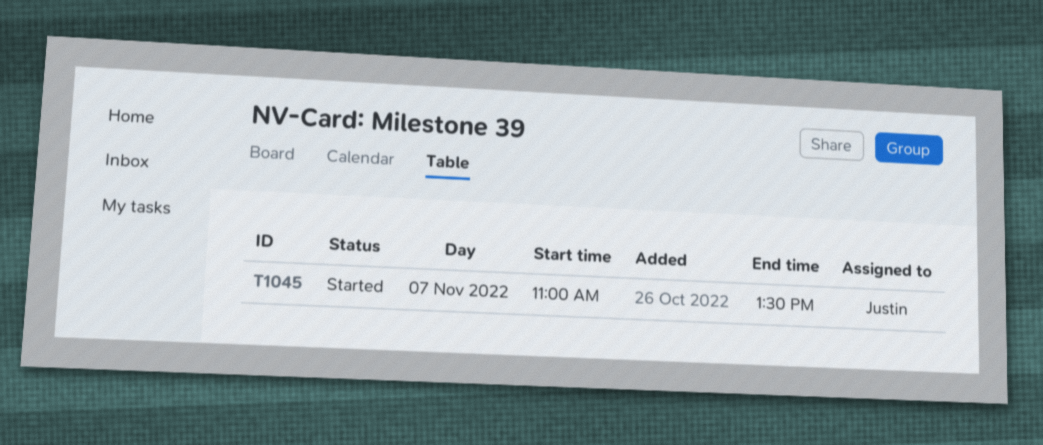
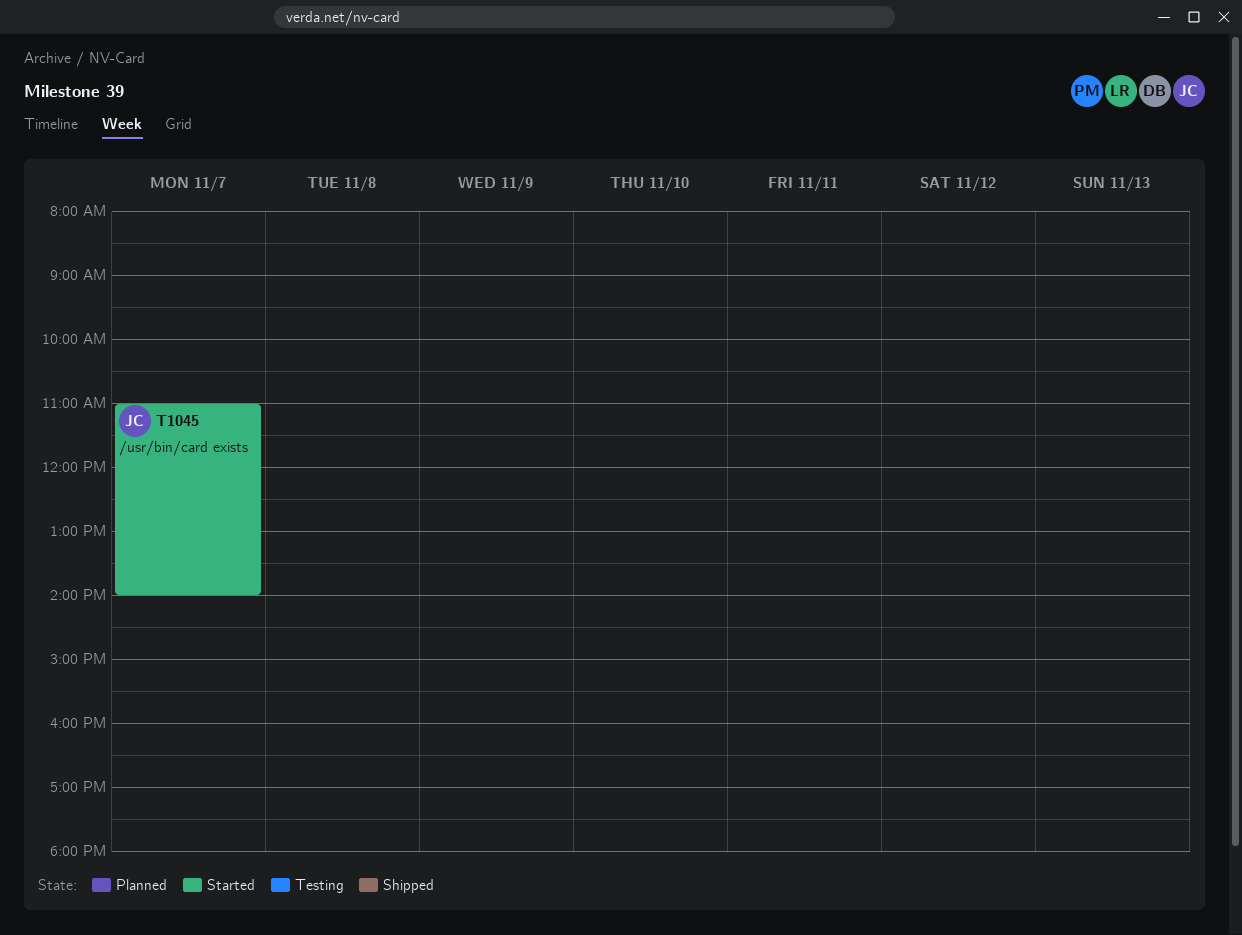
T1045, ends: 13:30 -> 14:00

